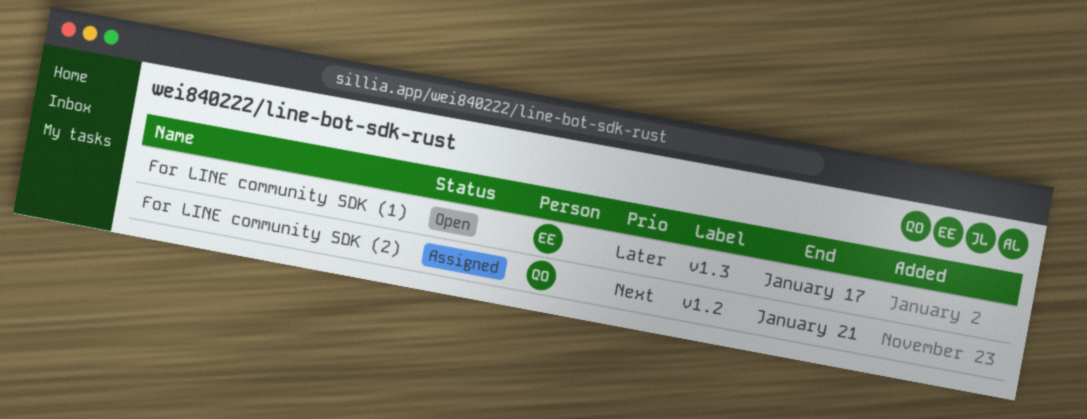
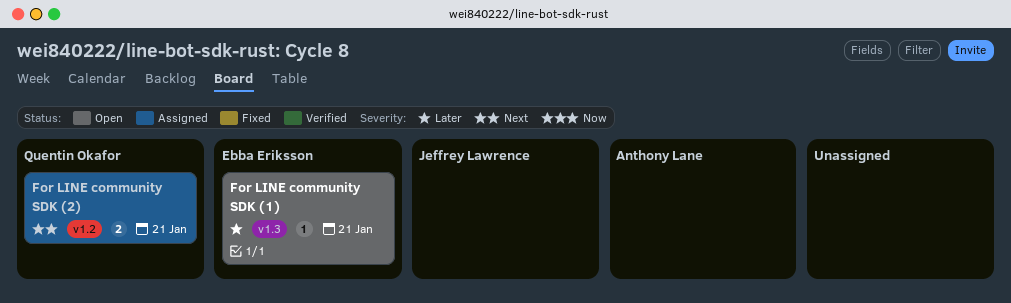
For LINE community SDK (1), due: Jan 17 -> Jan 21

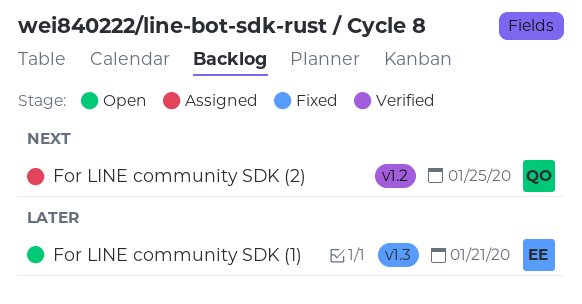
For LINE community SDK (2), due: Jan 21 -> Jan 25

